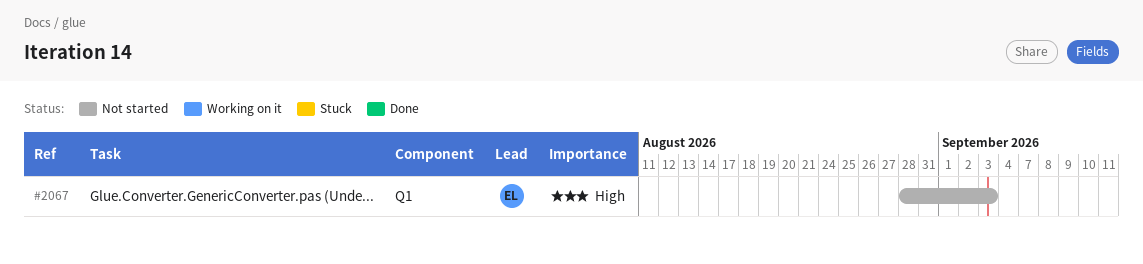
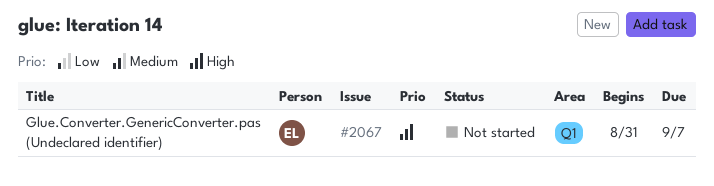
#2067, start: Aug 28 -> Aug 31
#2067, due: Sep 3 -> Sep 7

